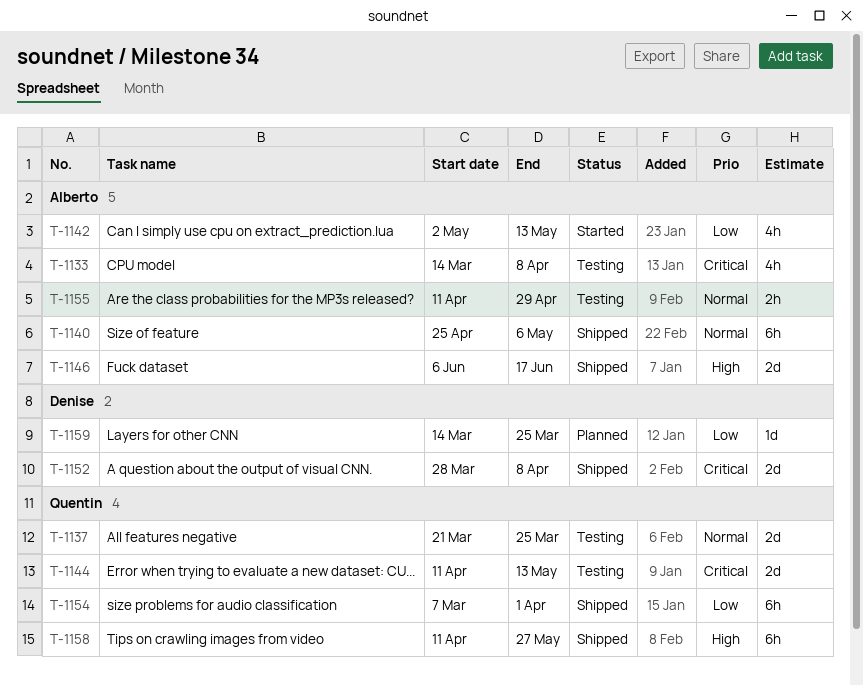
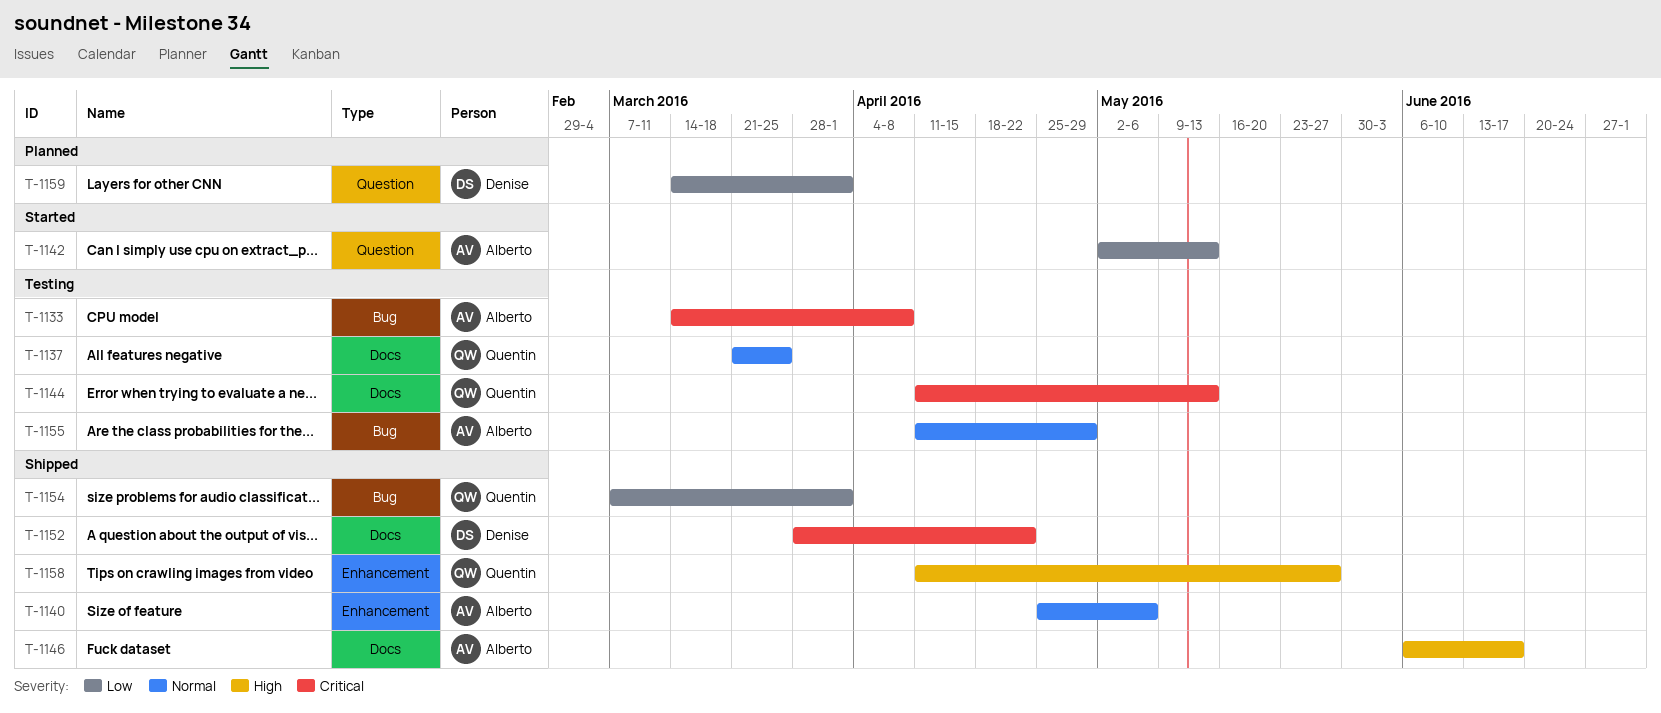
T-1152, due: Apr 8 -> Apr 22
T-1159, due: Mar 25 -> Apr 1

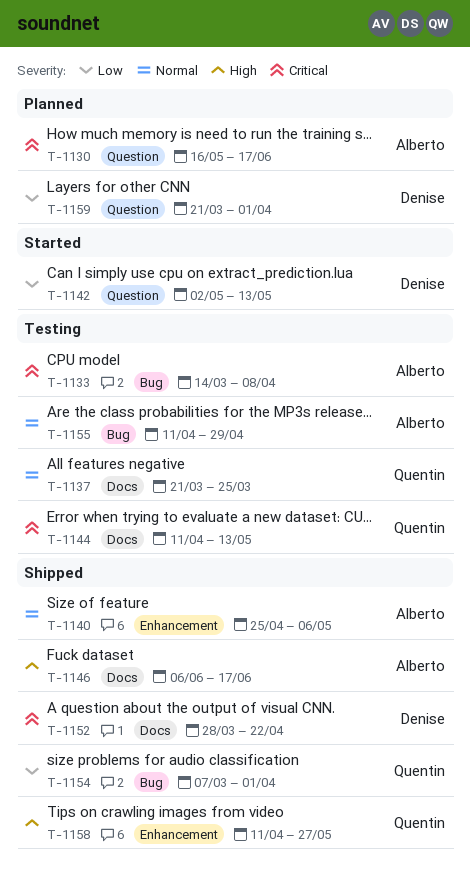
T-1130: none -> present
T-1142, owner: Alberto -> Denise
T-1159, start: Mar 14 -> Mar 21

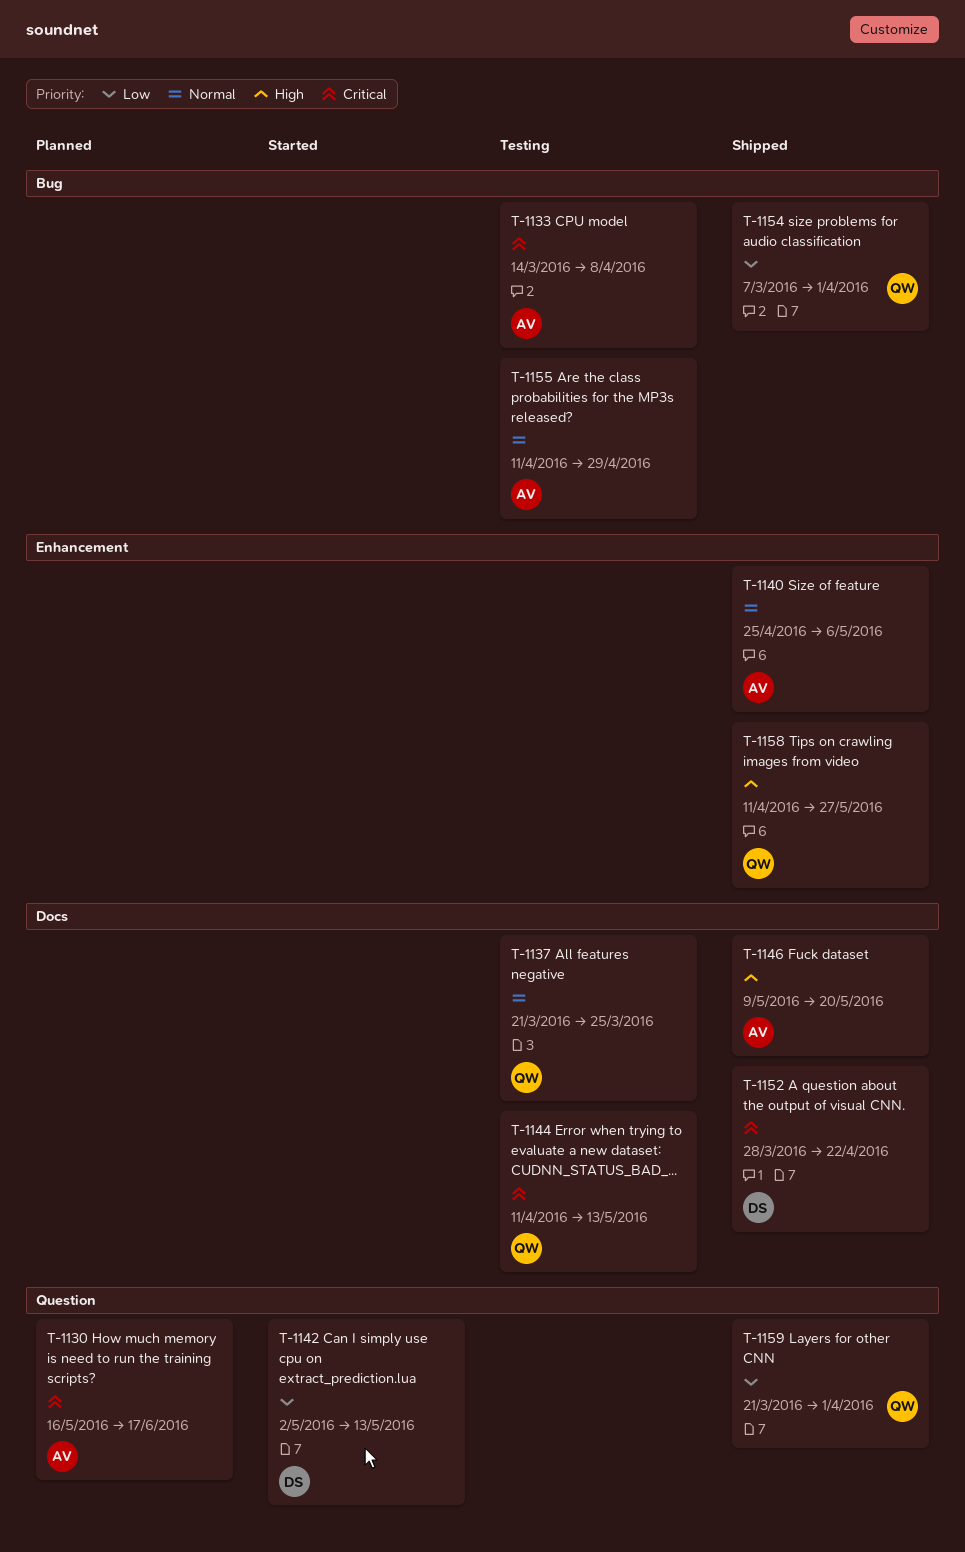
T-1146, start: Jun 6 -> May 9
T-1146, due: Jun 17 -> May 20
T-1159, status: Planned -> Shipped
T-1159, owner: Denise -> Quentin

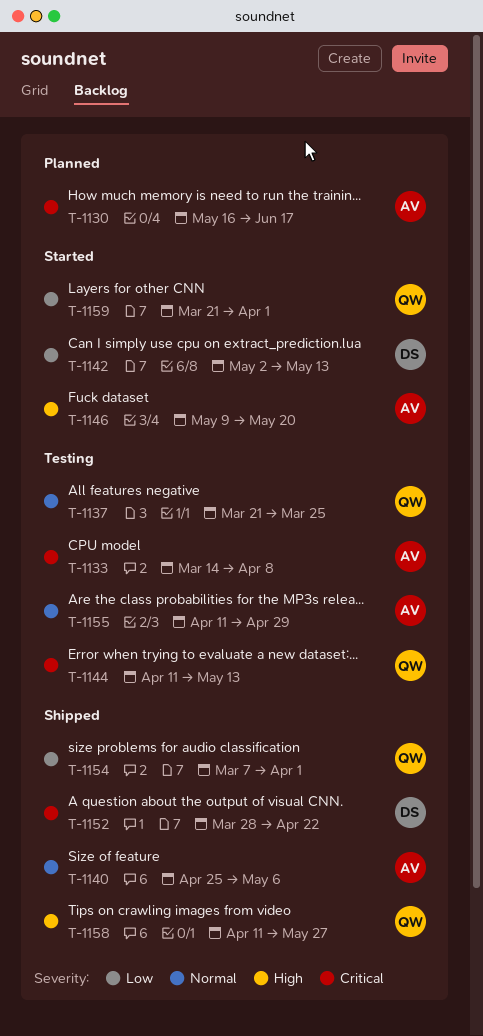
T-1146, status: Shipped -> Started
T-1159, status: Shipped -> Started

